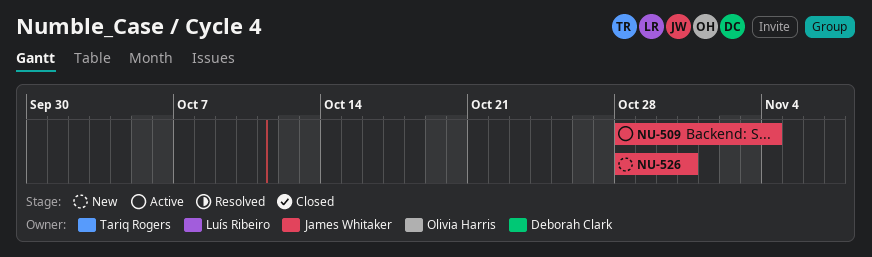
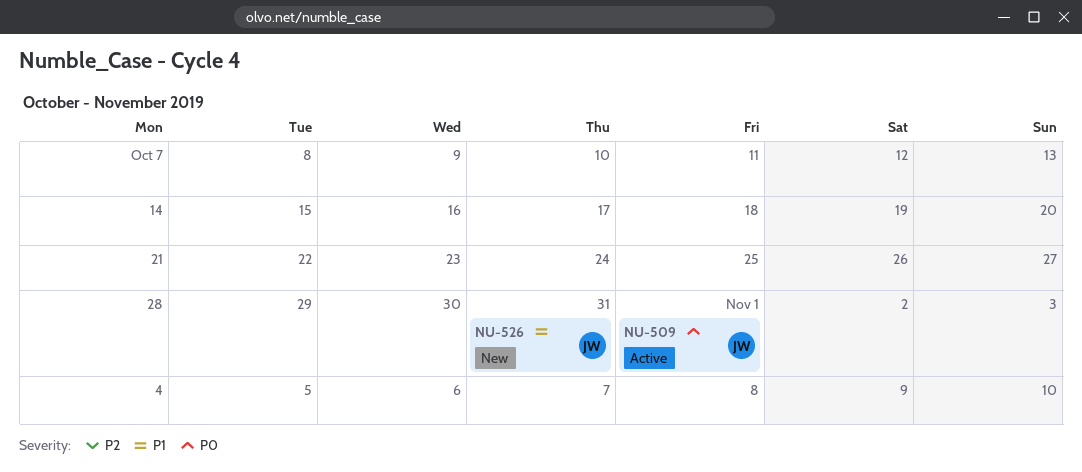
NU-509, due: Nov 4 -> Nov 1

